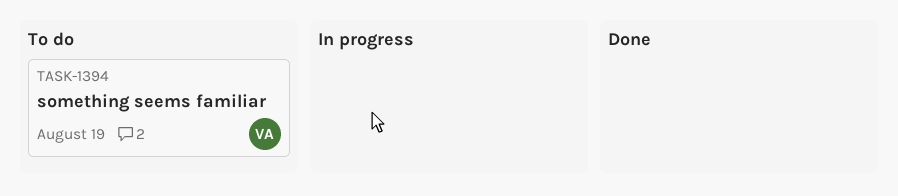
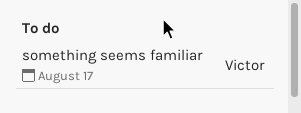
something seems familiar, due: Aug 19 -> Aug 17

